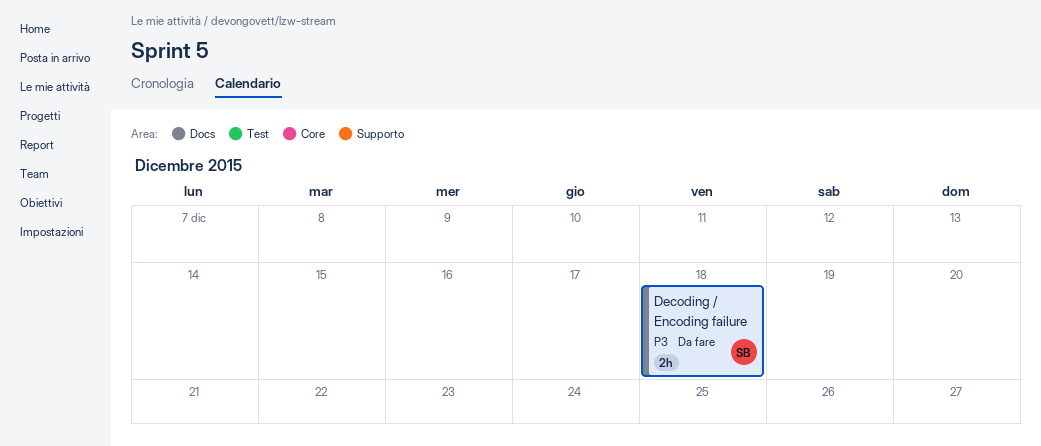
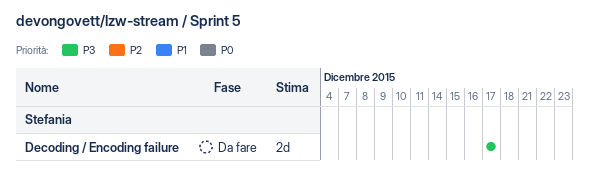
Decoding / Encoding failure, estimate: 2h -> 2d
Decoding / Encoding failure, due: Dec 18 -> Dec 17

